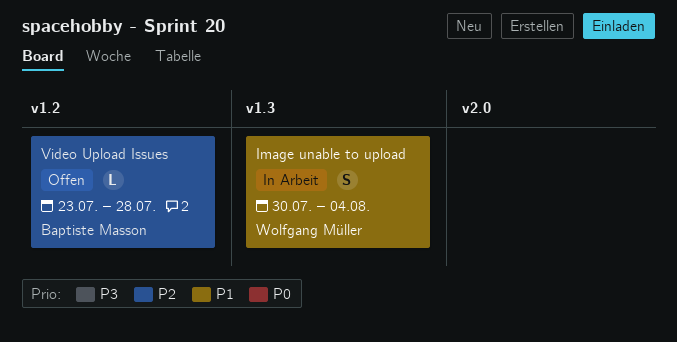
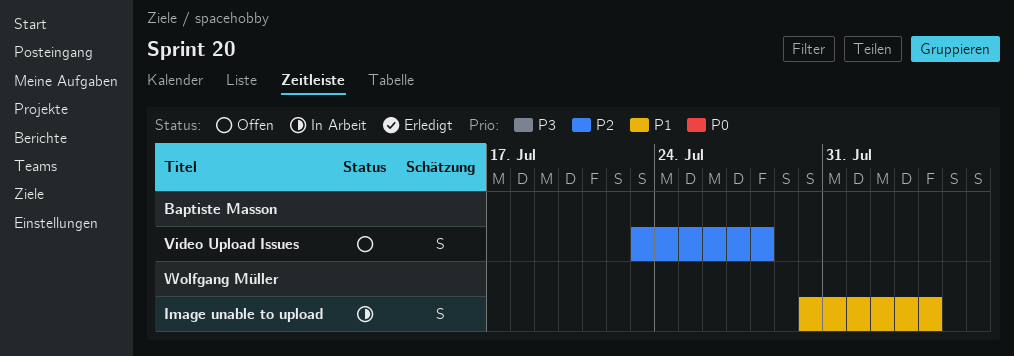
Video Upload Issues, estimate: L -> S

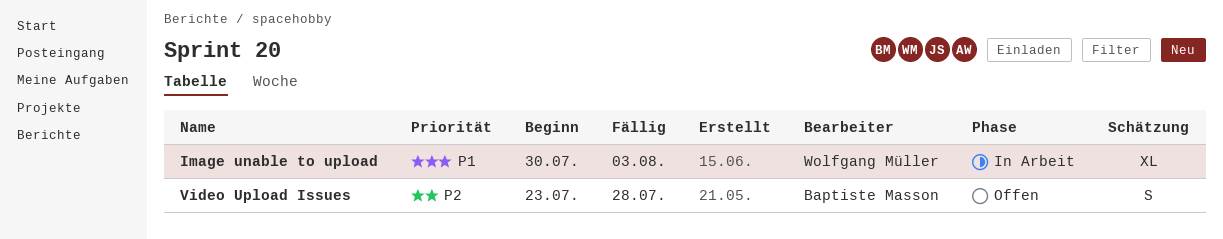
Image unable to upload, estimate: S -> XL
Image unable to upload, due: Aug 4 -> Aug 3

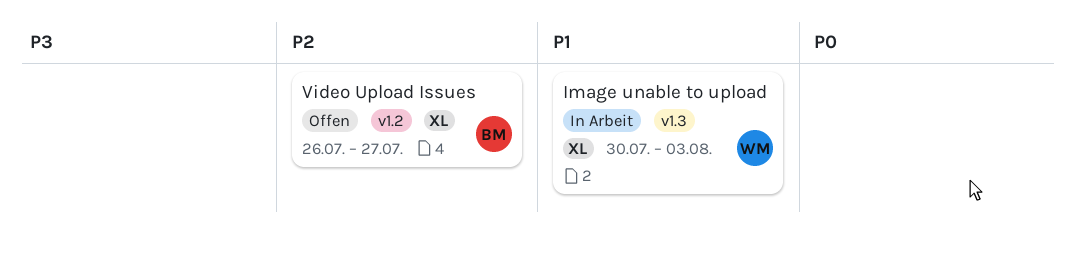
Video Upload Issues, estimate: S -> XL
Video Upload Issues, start: Jul 23 -> Jul 26
Video Upload Issues, due: Jul 28 -> Jul 27

